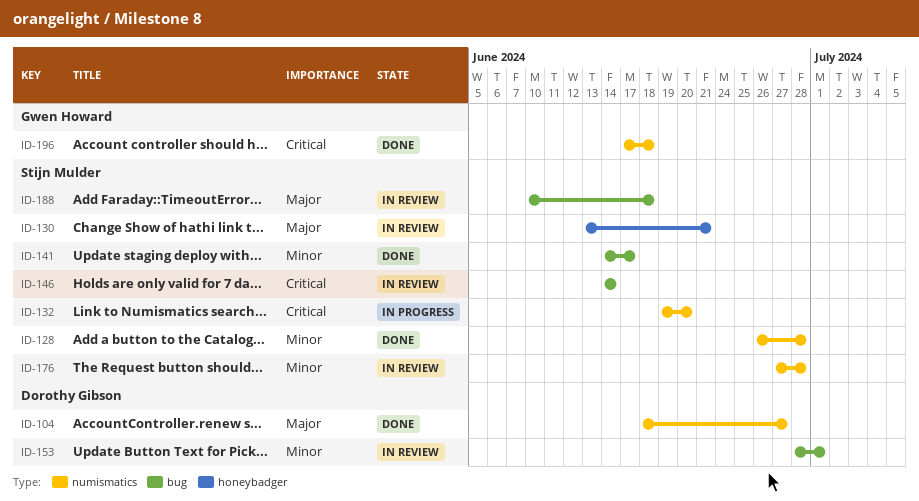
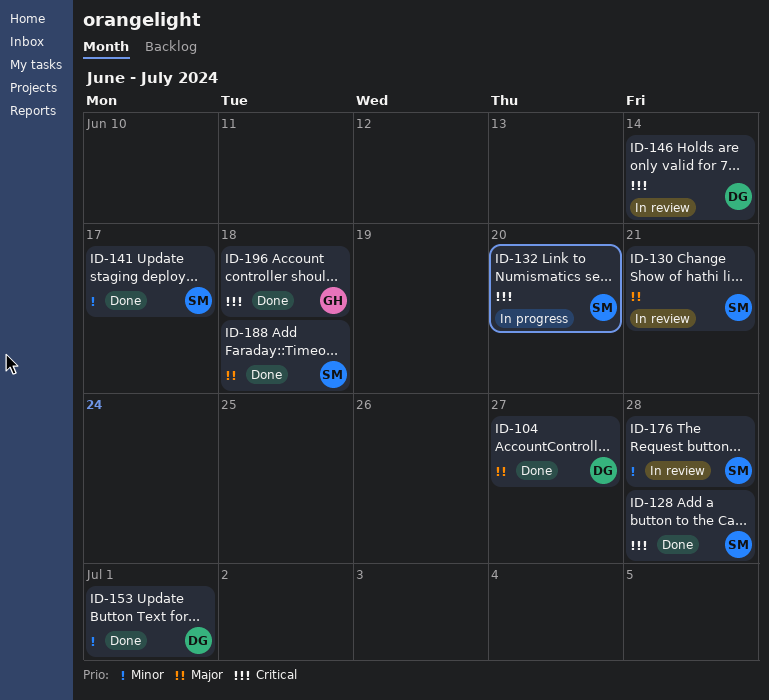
ID-128, priority: Minor -> Critical
ID-146, owner: Stijn Mulder -> Dorothy Gibson
ID-153, status: In review -> Done
ID-188, status: In review -> Done

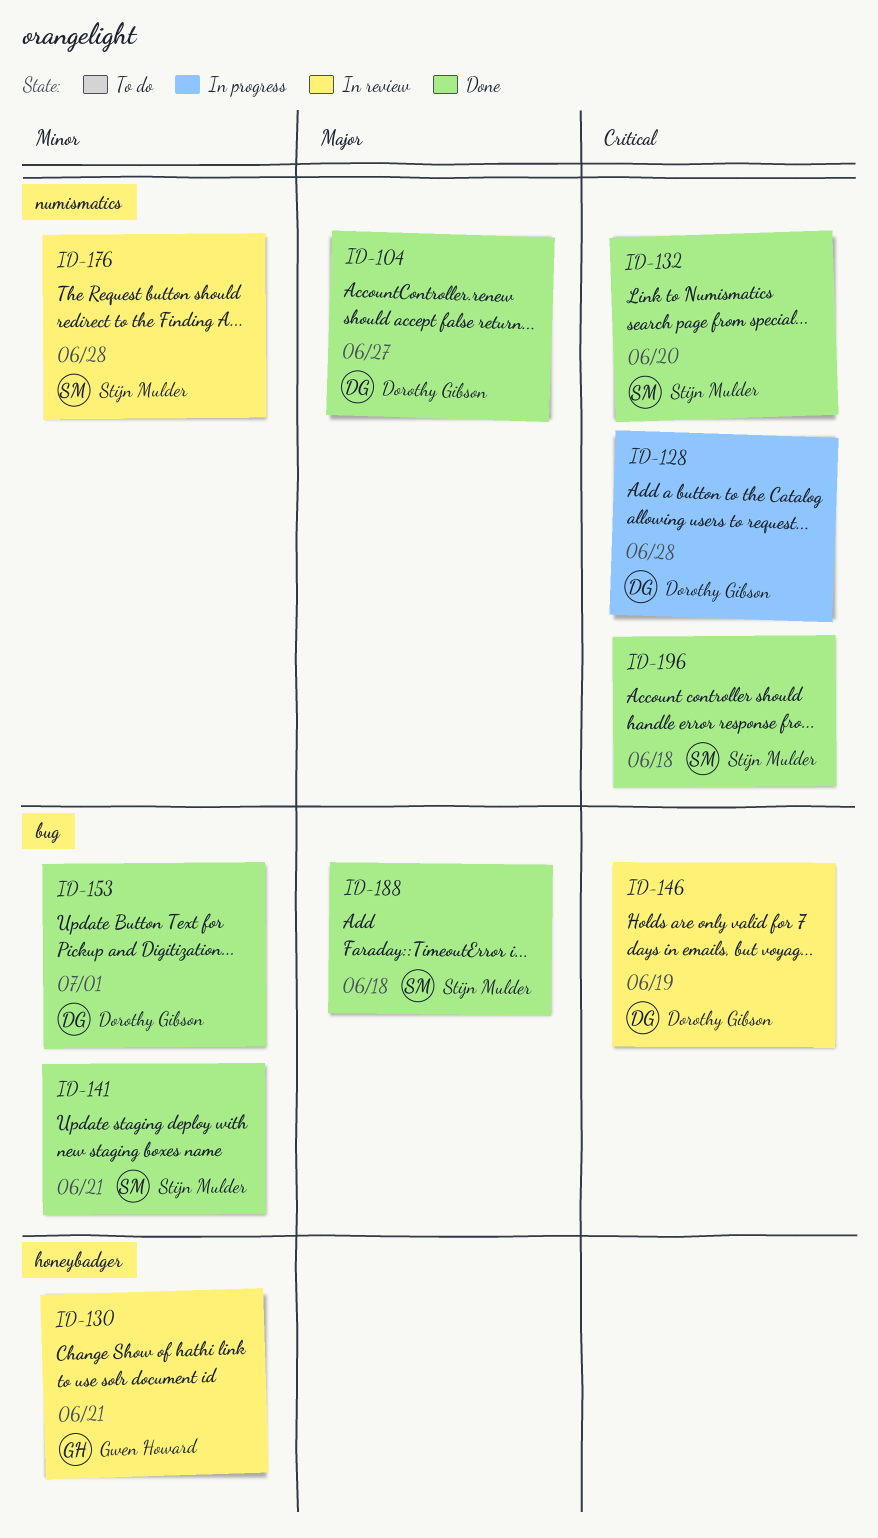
ID-128, status: Done -> In progress
ID-128, owner: Stijn Mulder -> Dorothy Gibson
ID-130, owner: Stijn Mulder -> Gwen Howard
ID-130, priority: Major -> Minor
ID-132, status: In progress -> Done
ID-141, due: Jun 17 -> Jun 21
ID-146, due: Jun 14 -> Jun 19
ID-196, owner: Gwen Howard -> Stijn Mulder

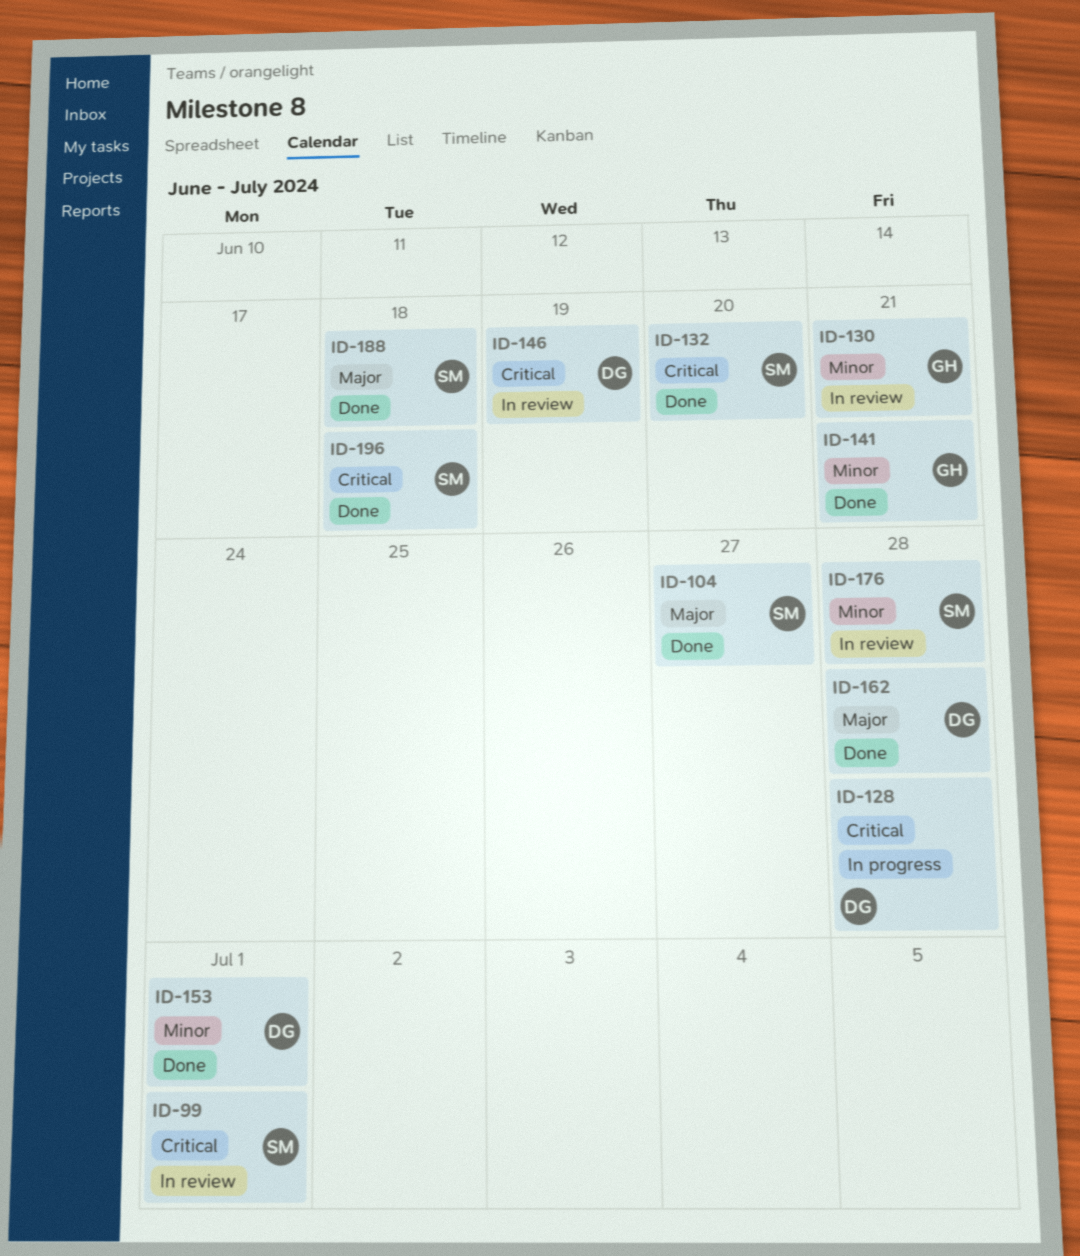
ID-99: none -> present
ID-104, owner: Dorothy Gibson -> Stijn Mulder
ID-141, owner: Stijn Mulder -> Gwen Howard
ID-162: none -> present

